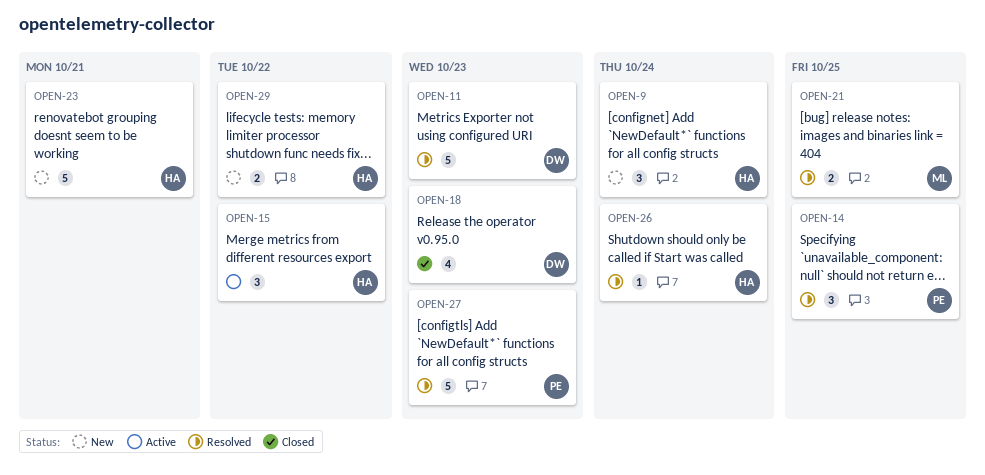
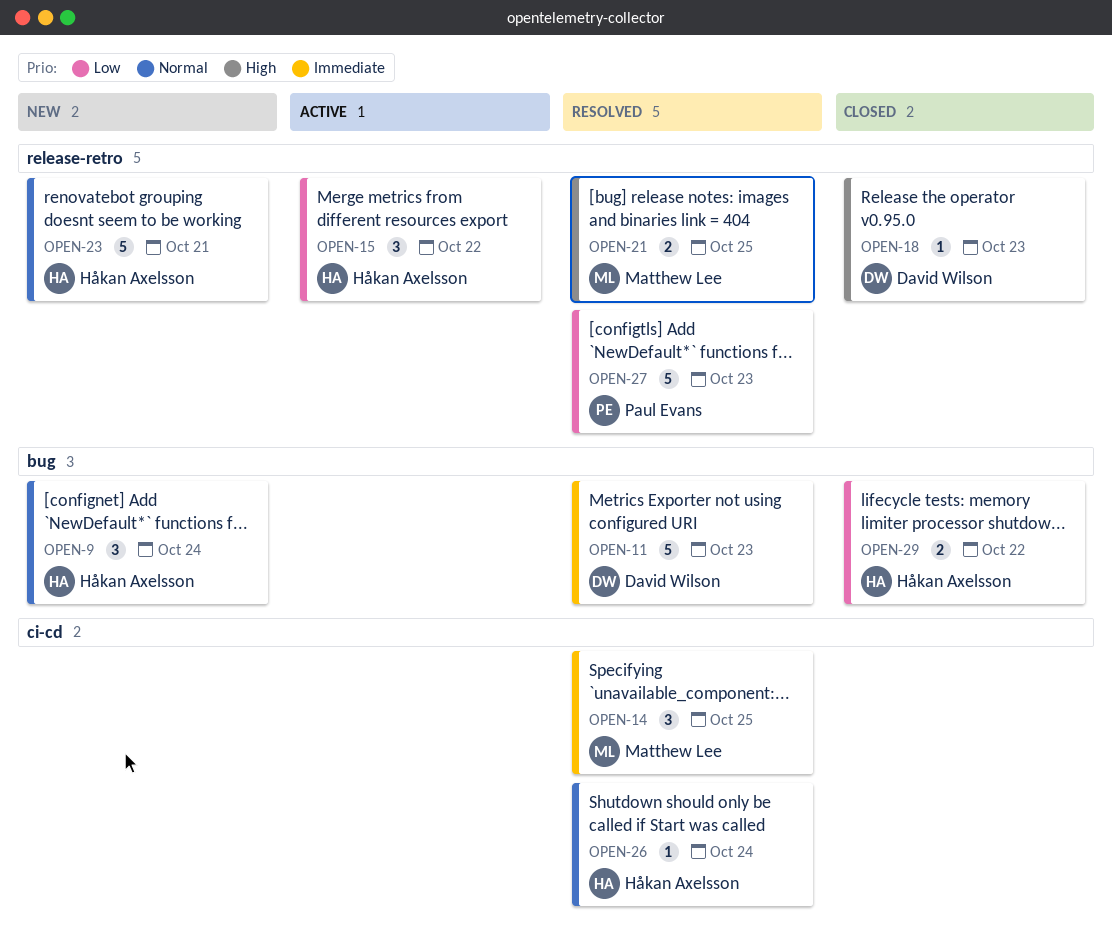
OPEN-14, owner: Paul Evans -> Matthew Lee
OPEN-18, estimate: 4 -> 1
OPEN-29, status: New -> Closed

